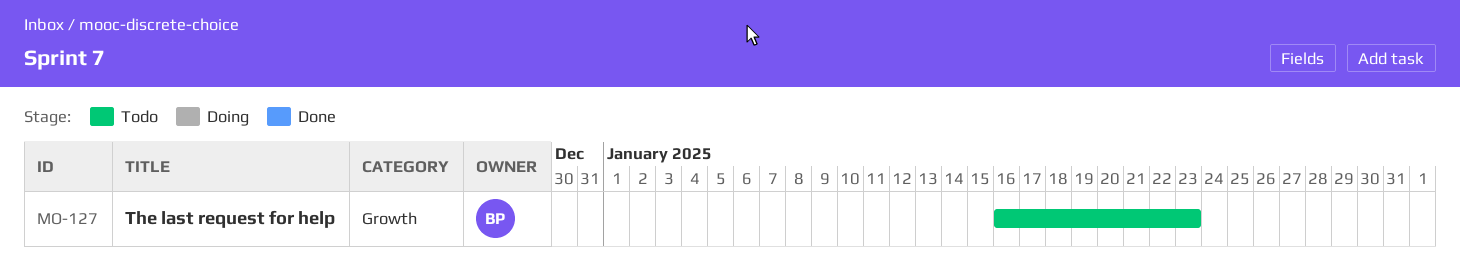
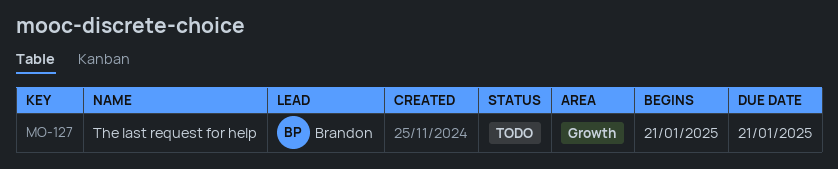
MO-127, start: Jan 16 -> Jan 21
MO-127, due: Jan 23 -> Jan 21

